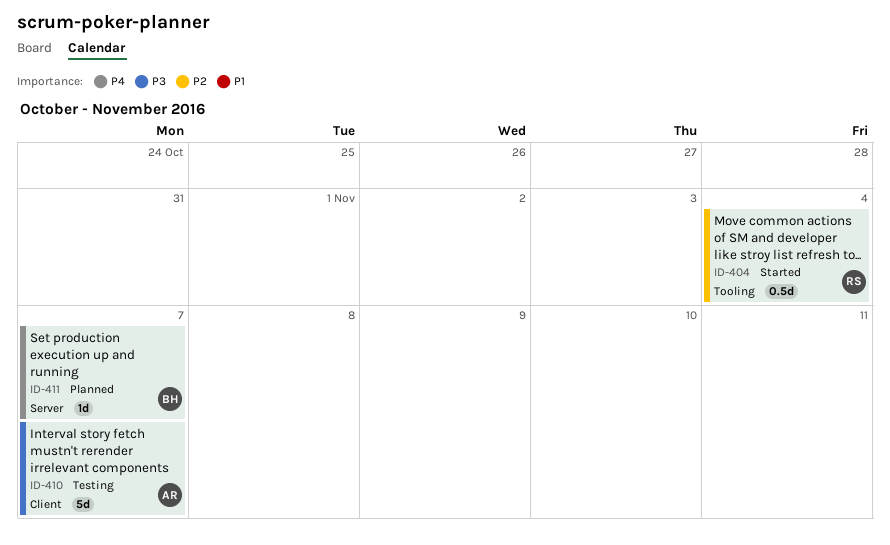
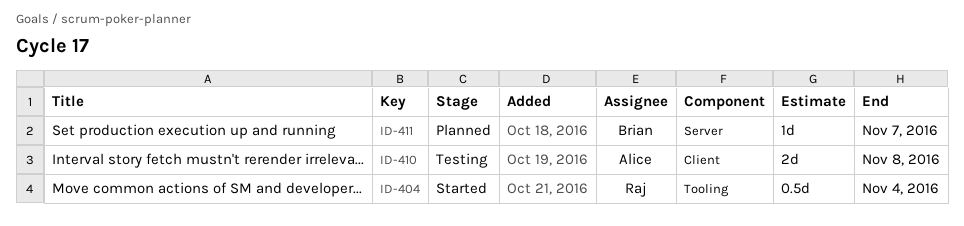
ID-410, estimate: 5d -> 2d
ID-410, due: Nov 7 -> Nov 8

